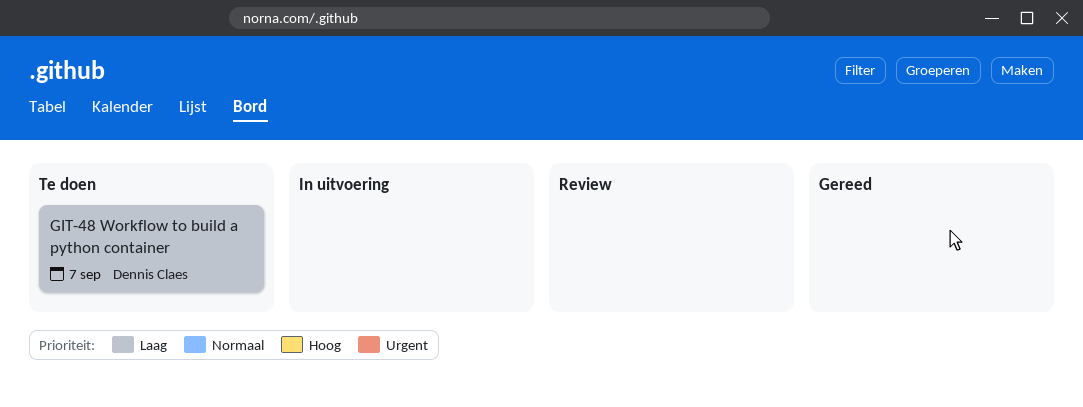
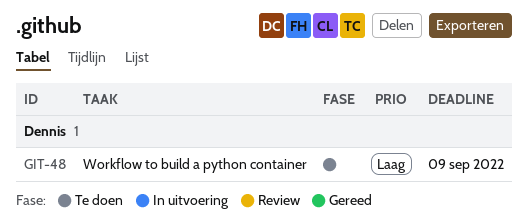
GIT-48, due: Sep 7 -> Sep 9

